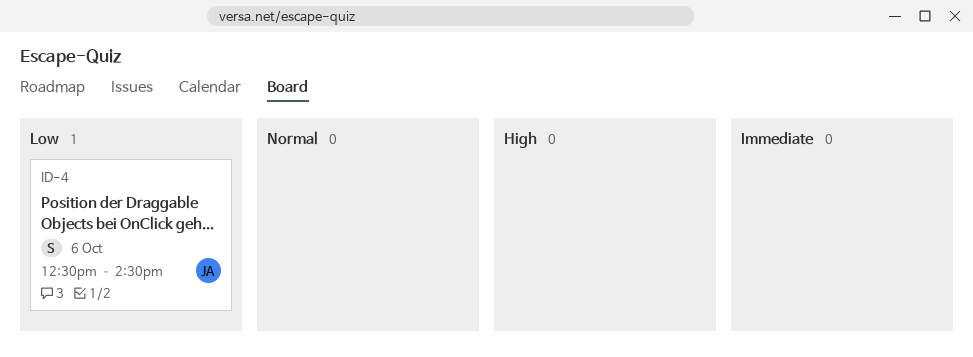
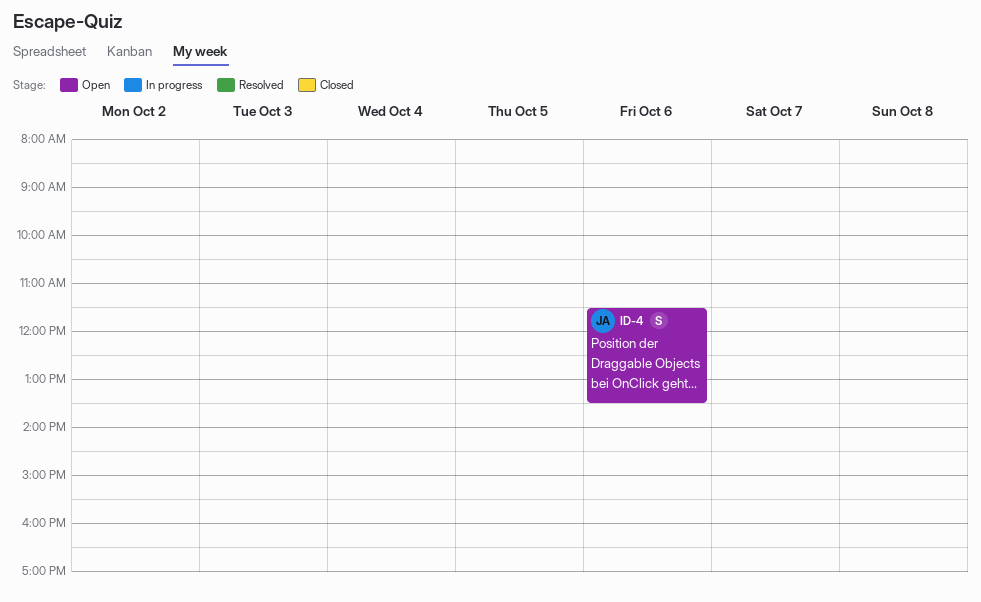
ID-4, begins: 12:30 -> 11:30
ID-4, ends: 14:30 -> 13:30

